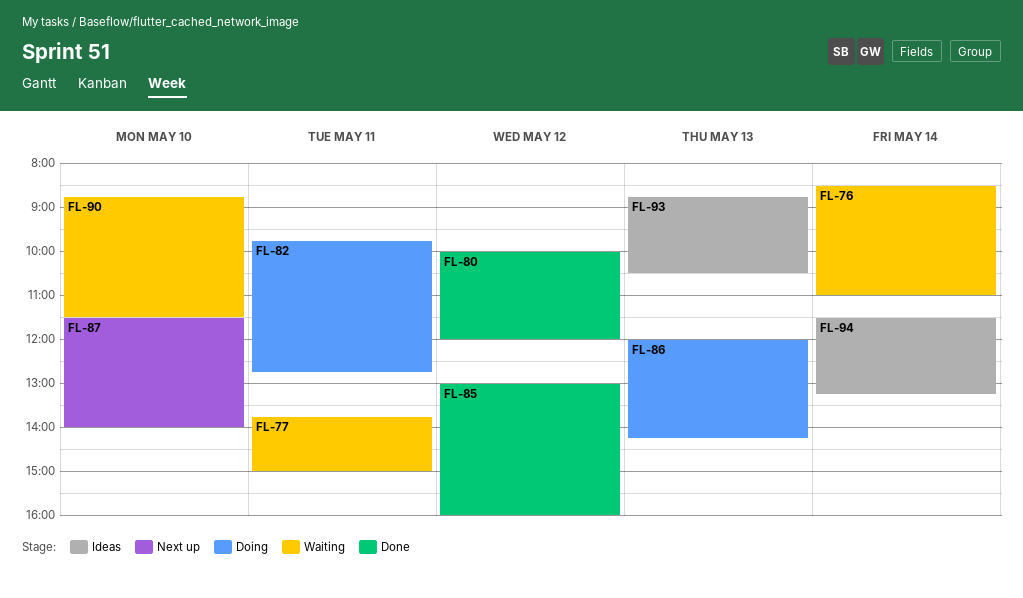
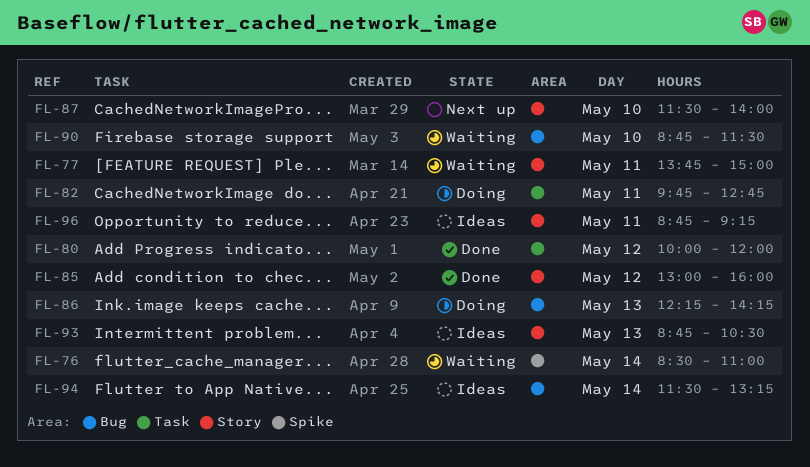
FL-86, begins: 12:00 -> 12:15
FL-96: none -> present

